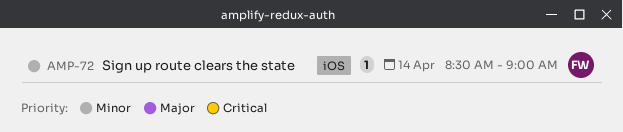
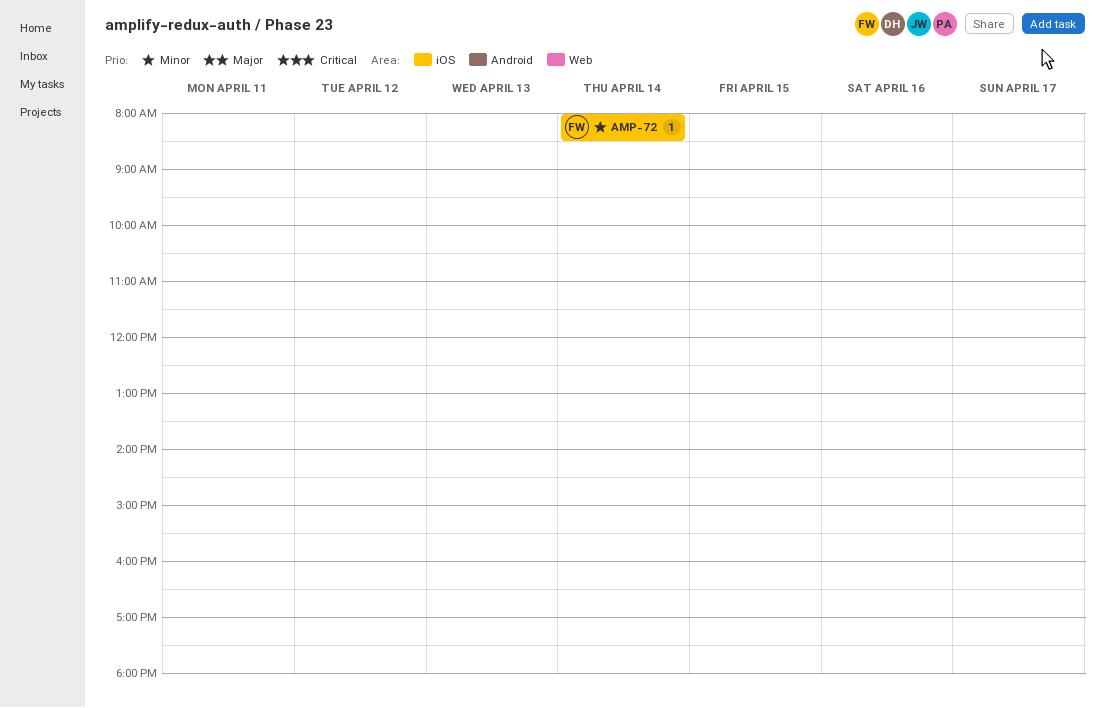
AMP-72, begins: 08:30 -> 08:00
AMP-72, ends: 09:00 -> 08:30

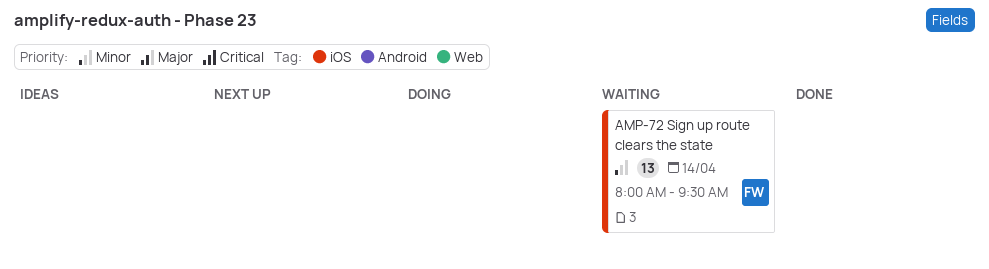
AMP-72, estimate: 1 -> 13
AMP-72, ends: 08:30 -> 09:30

